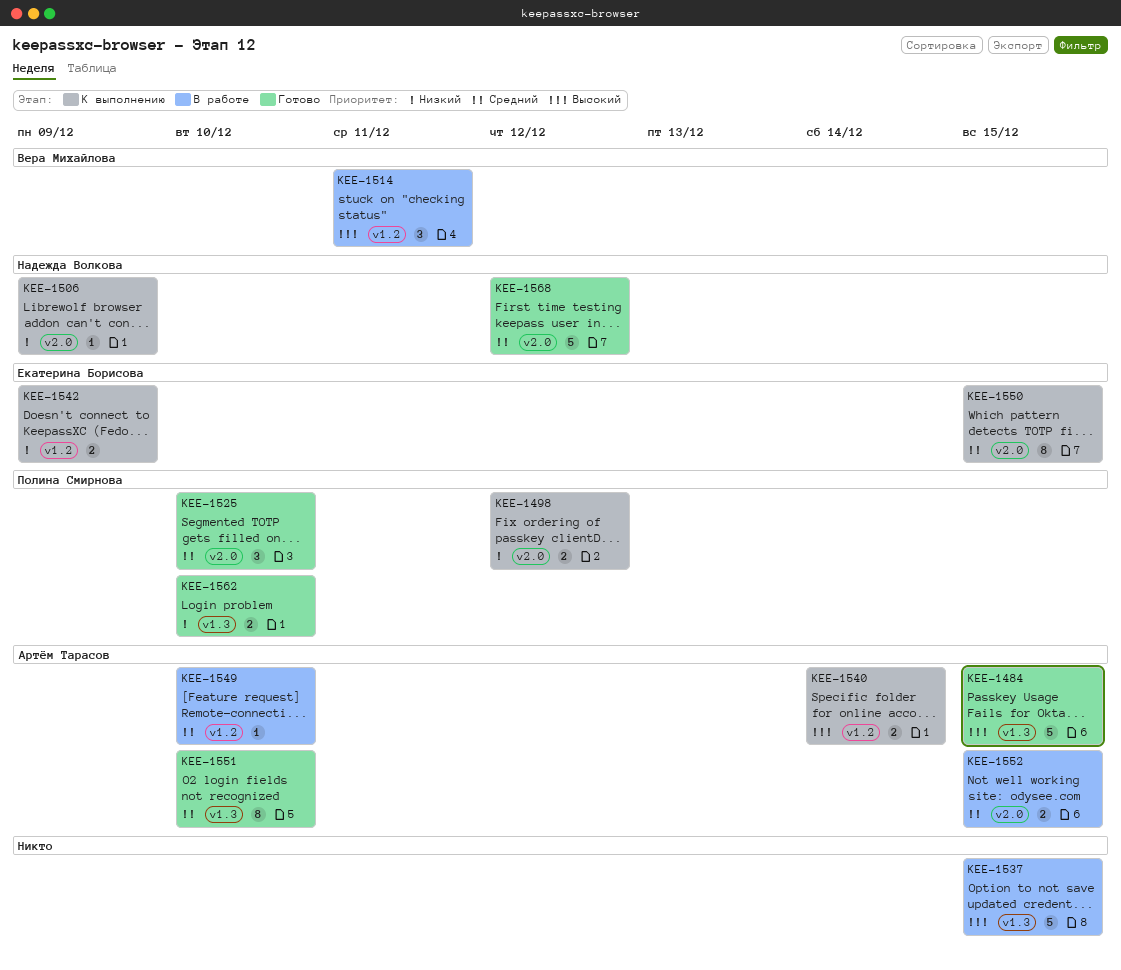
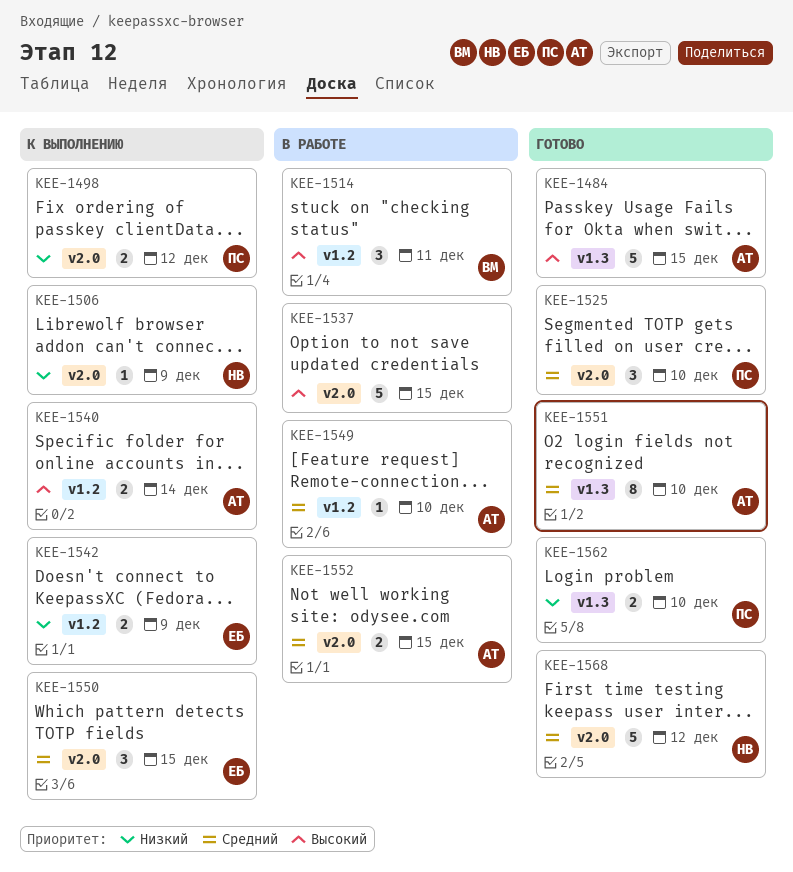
KEE-1537, label: v1.3 -> v2.0
KEE-1550, estimate: 8 -> 3

